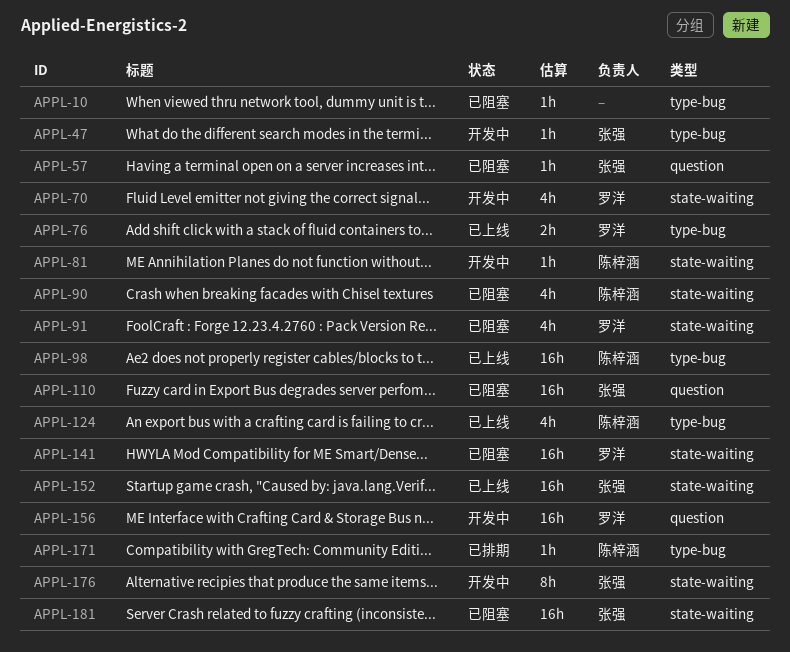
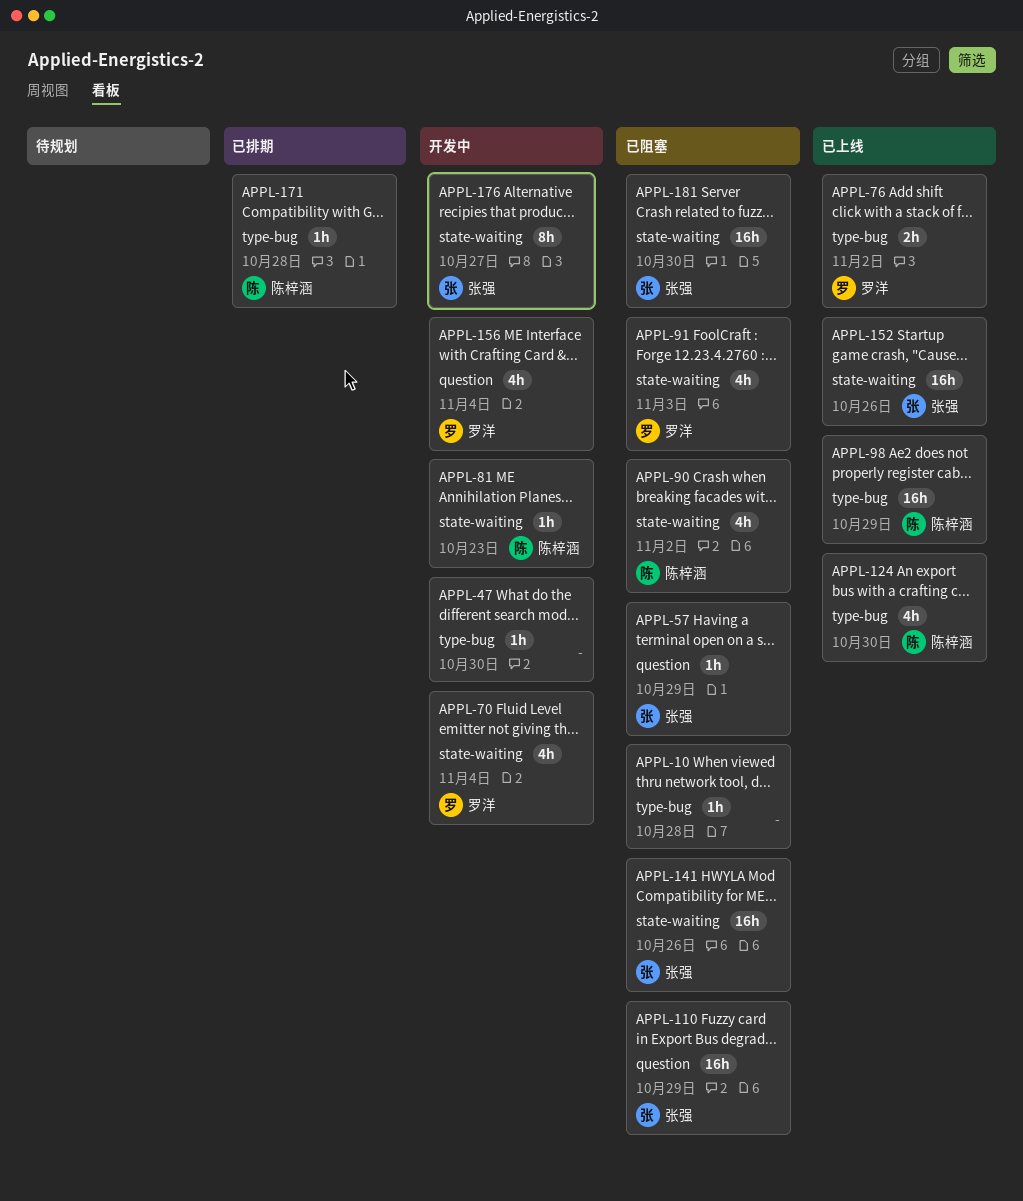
APPL-47, owner: 张强 -> none
APPL-141, owner: 罗洋 -> 张强
APPL-156, estimate: 16h -> 4h

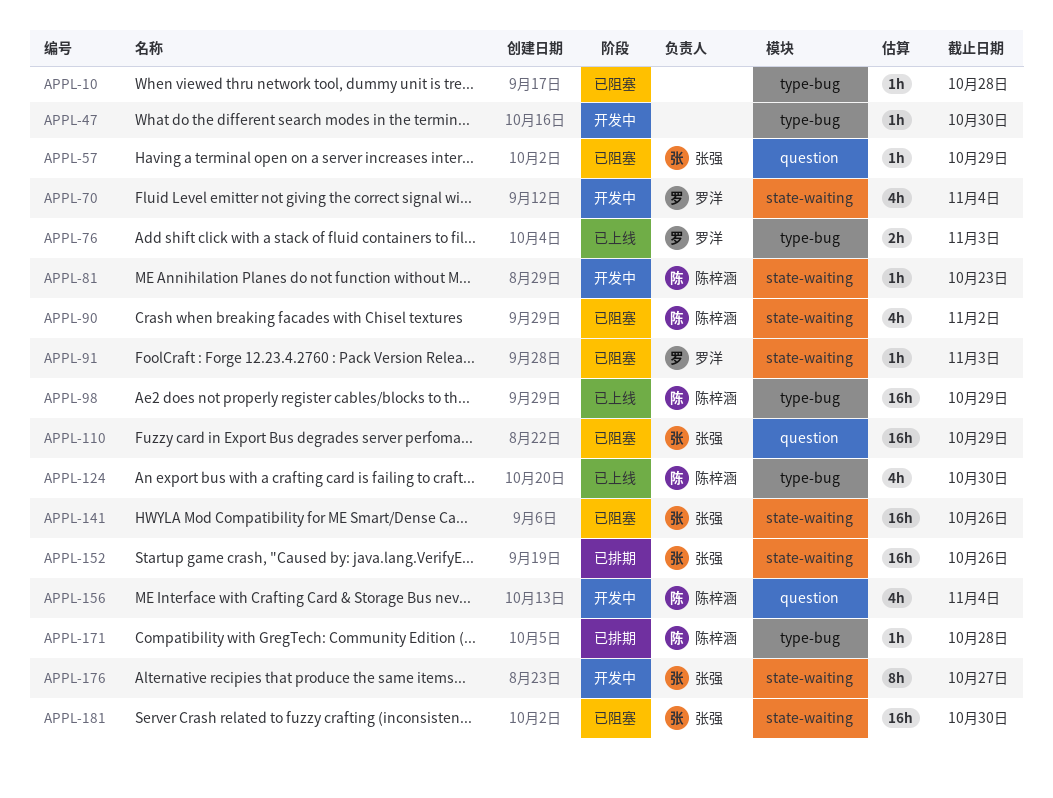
APPL-76, due: Nov 2 -> Nov 3
APPL-91, estimate: 4h -> 1h
APPL-152, status: 已上线 -> 已排期
APPL-156, owner: 罗洋 -> 陈梓涵

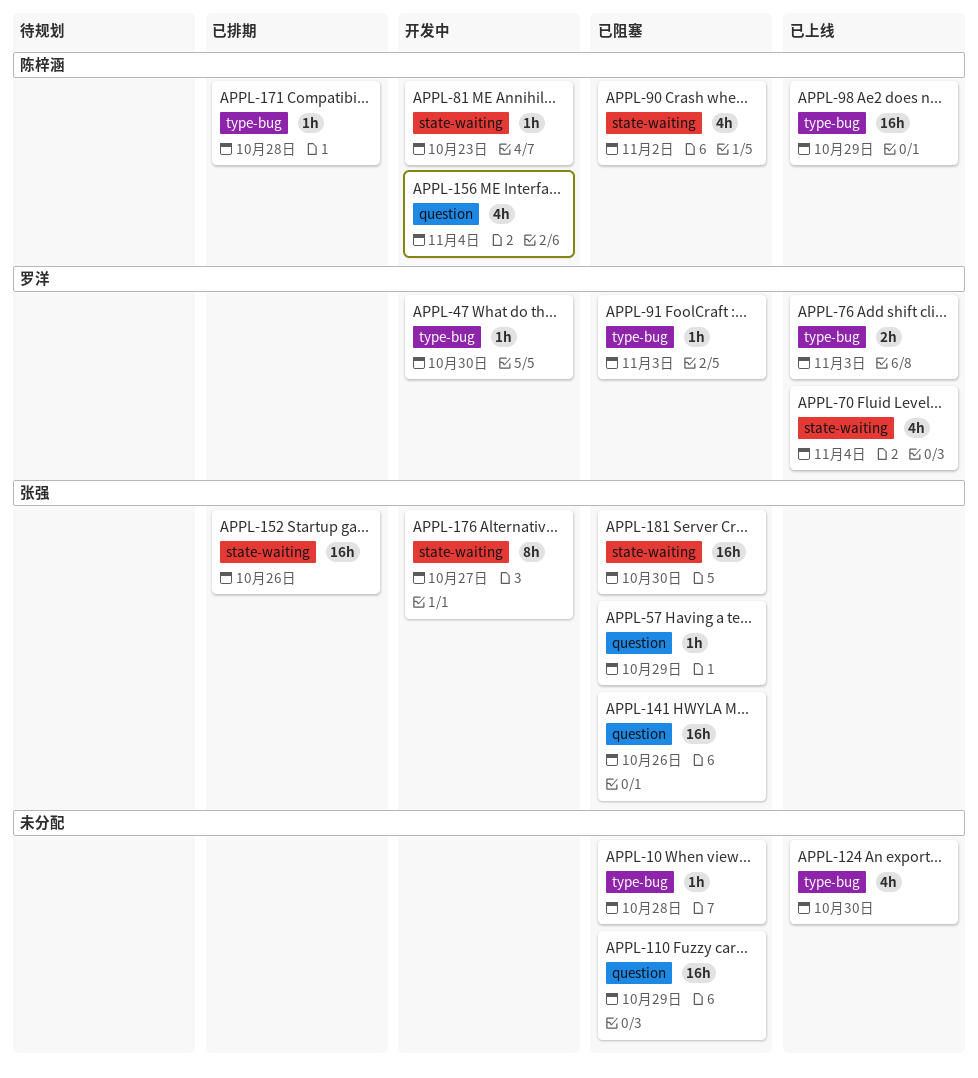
APPL-47, owner: none -> 罗洋
APPL-70, status: 开发中 -> 已上线
APPL-91, label: state-waiting -> type-bug
APPL-110, owner: 张强 -> none
APPL-124, owner: 陈梓涵 -> none
APPL-141, label: state-waiting -> question

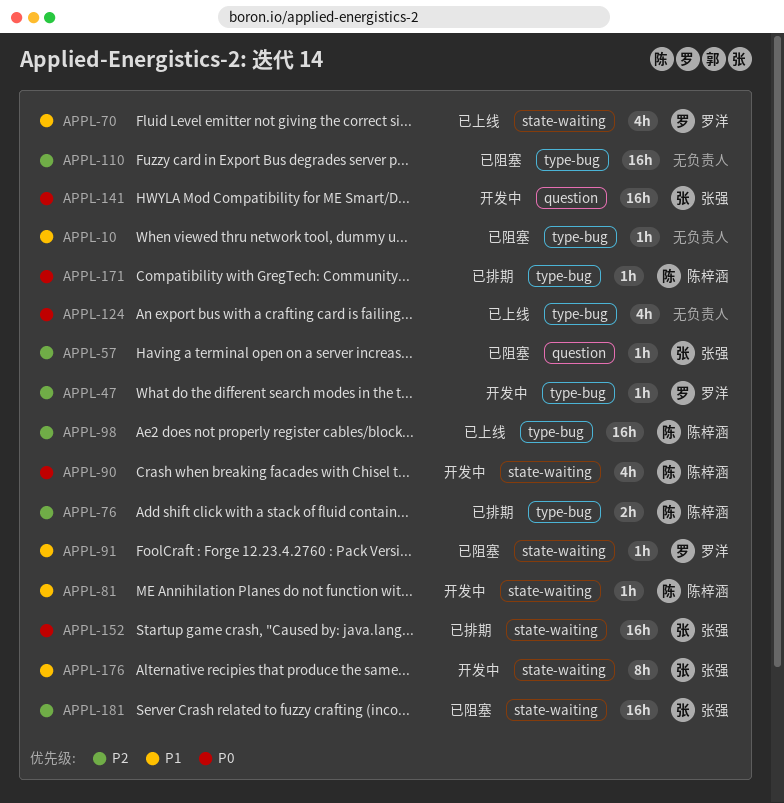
APPL-76, status: 已上线 -> 已排期
APPL-76, owner: 罗洋 -> 陈梓涵
APPL-90, status: 已阻塞 -> 开发中
APPL-91, label: type-bug -> state-waiting
APPL-110, label: question -> type-bug
APPL-141, status: 已阻塞 -> 开发中
APPL-156: present -> none

